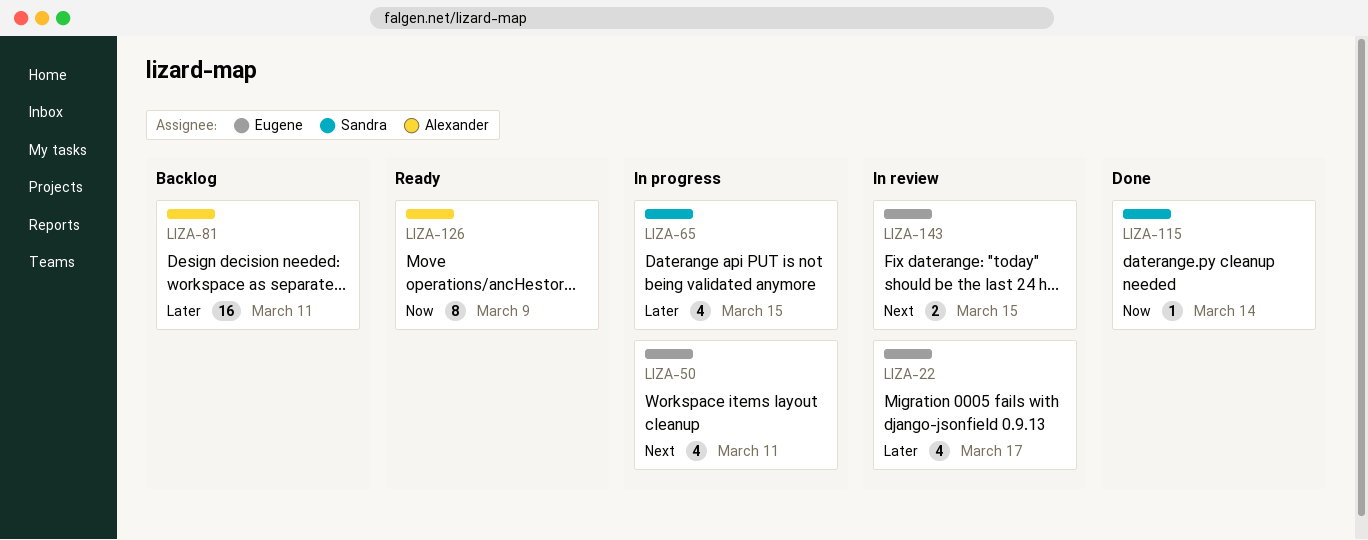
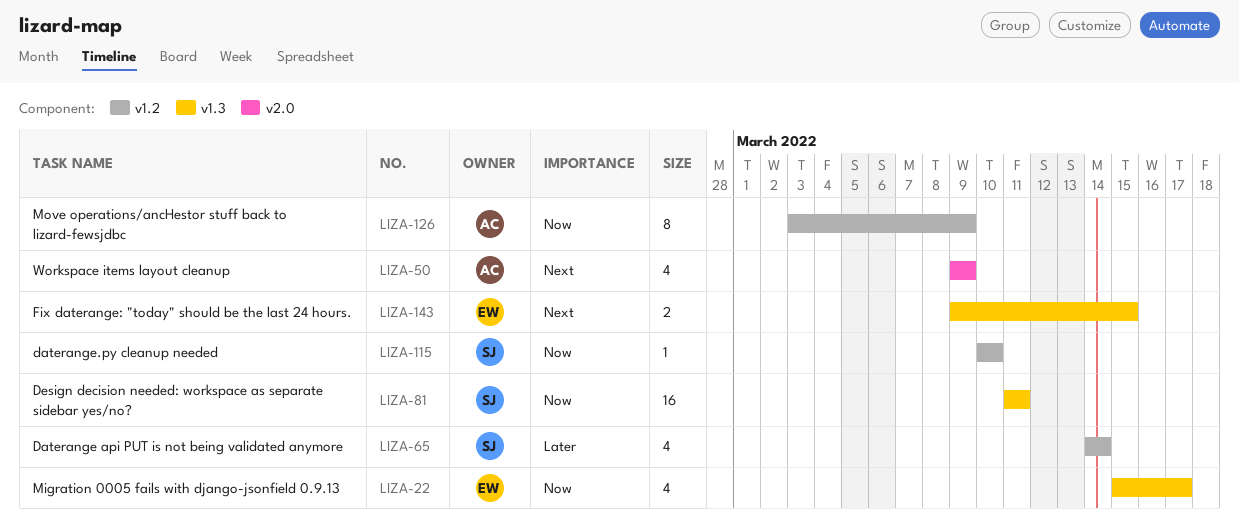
LIZA-22, priority: Later -> Now
LIZA-50, owner: Eugene -> Alexander
LIZA-50, due: Mar 11 -> Mar 9
LIZA-65, due: Mar 15 -> Mar 14
LIZA-81, owner: Alexander -> Sandra
LIZA-81, priority: Later -> Now
LIZA-115, due: Mar 14 -> Mar 10

